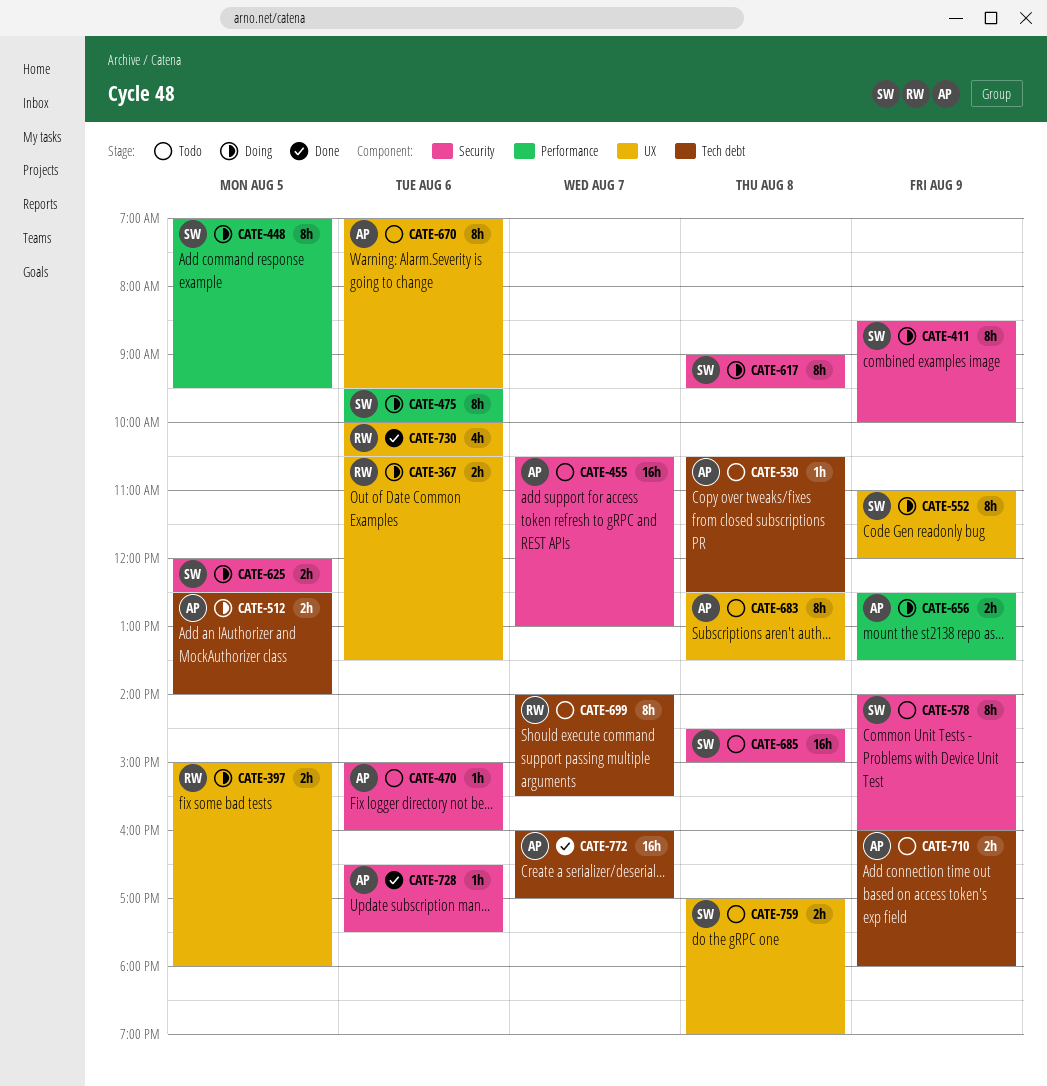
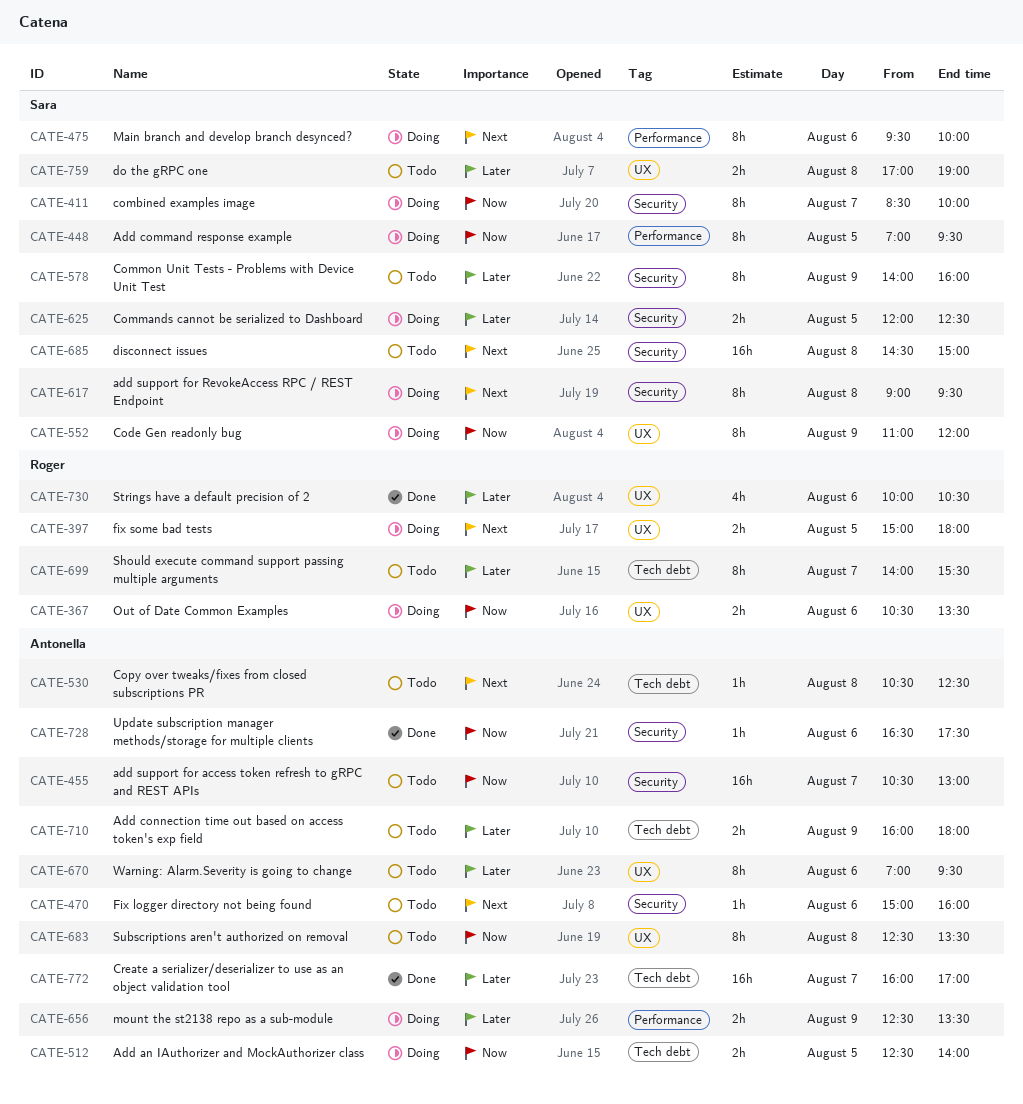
CATE-411, day: Aug 9 -> Aug 7

